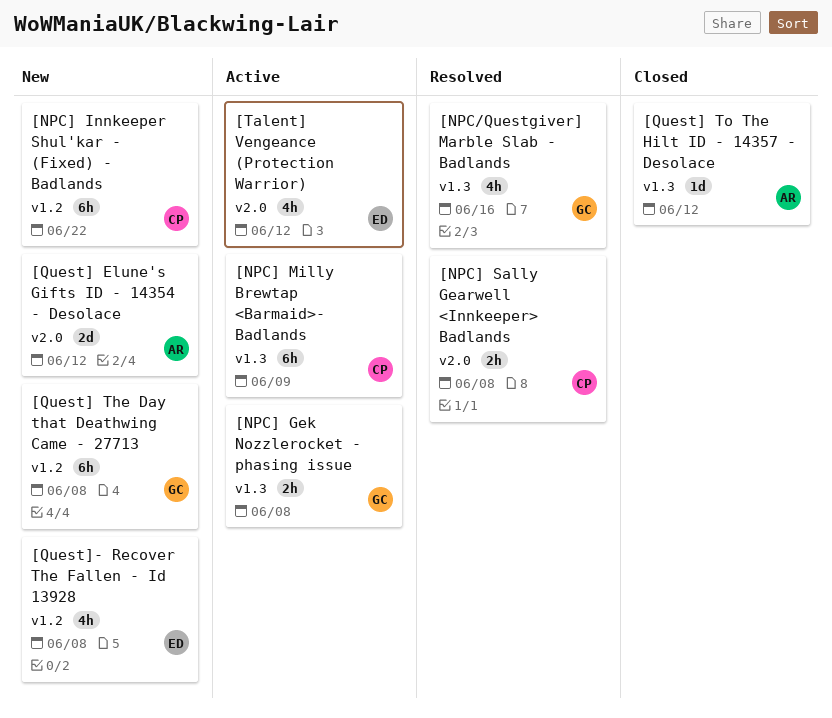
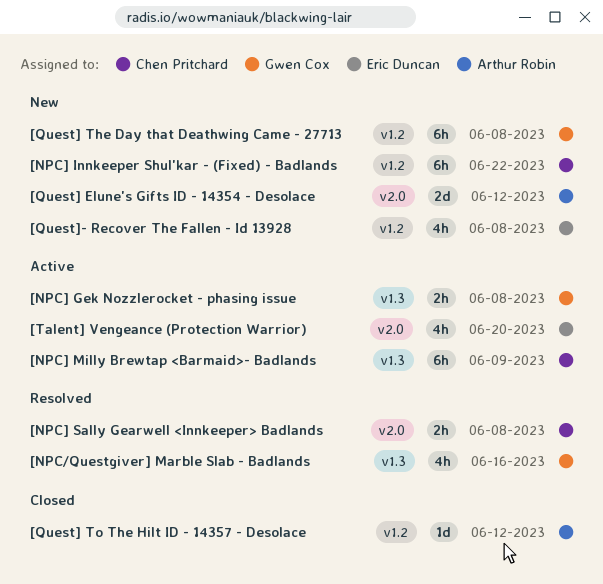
[Quest] To The Hilt ID - 14357 - Desolace, label: v1.3 -> v1.2
[Talent] Vengeance (Protection Warrior), due: Jun 12 -> Jun 20

